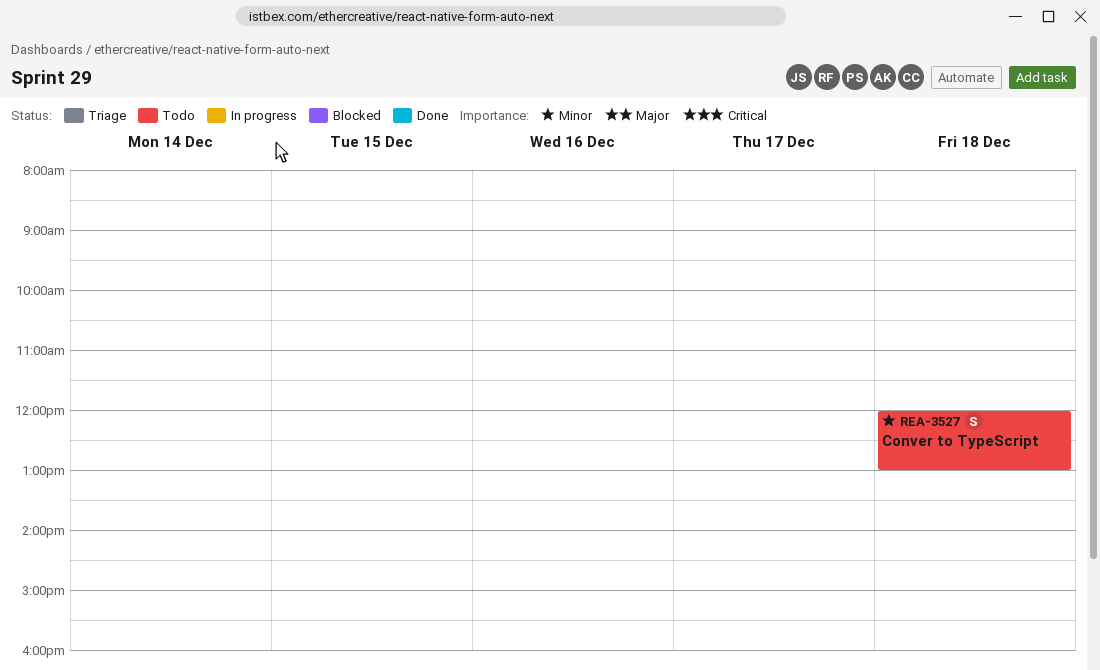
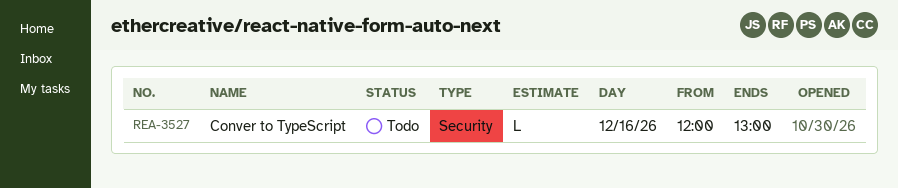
REA-3527, estimate: S -> L
REA-3527, day: Dec 18 -> Dec 16

